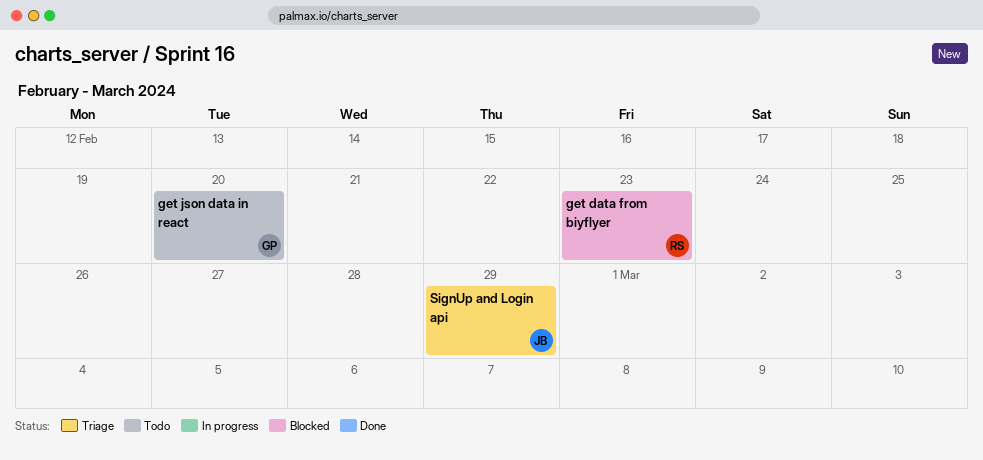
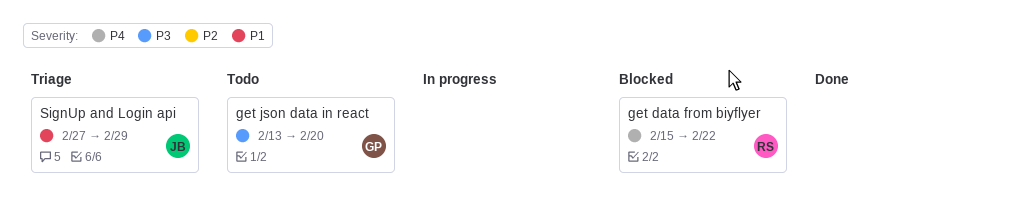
get data from biyflyer, due: Feb 23 -> Feb 22

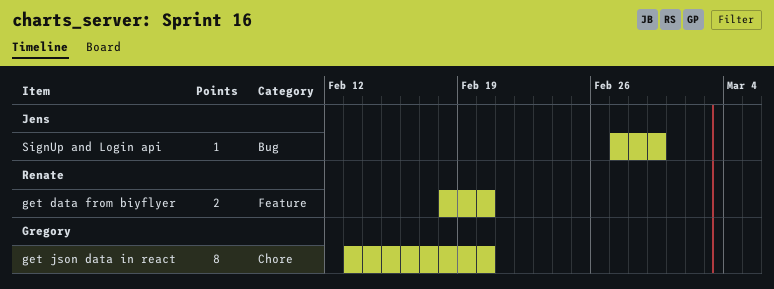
get data from biyflyer, start: Feb 15 -> Feb 18
get data from biyflyer, due: Feb 22 -> Feb 20

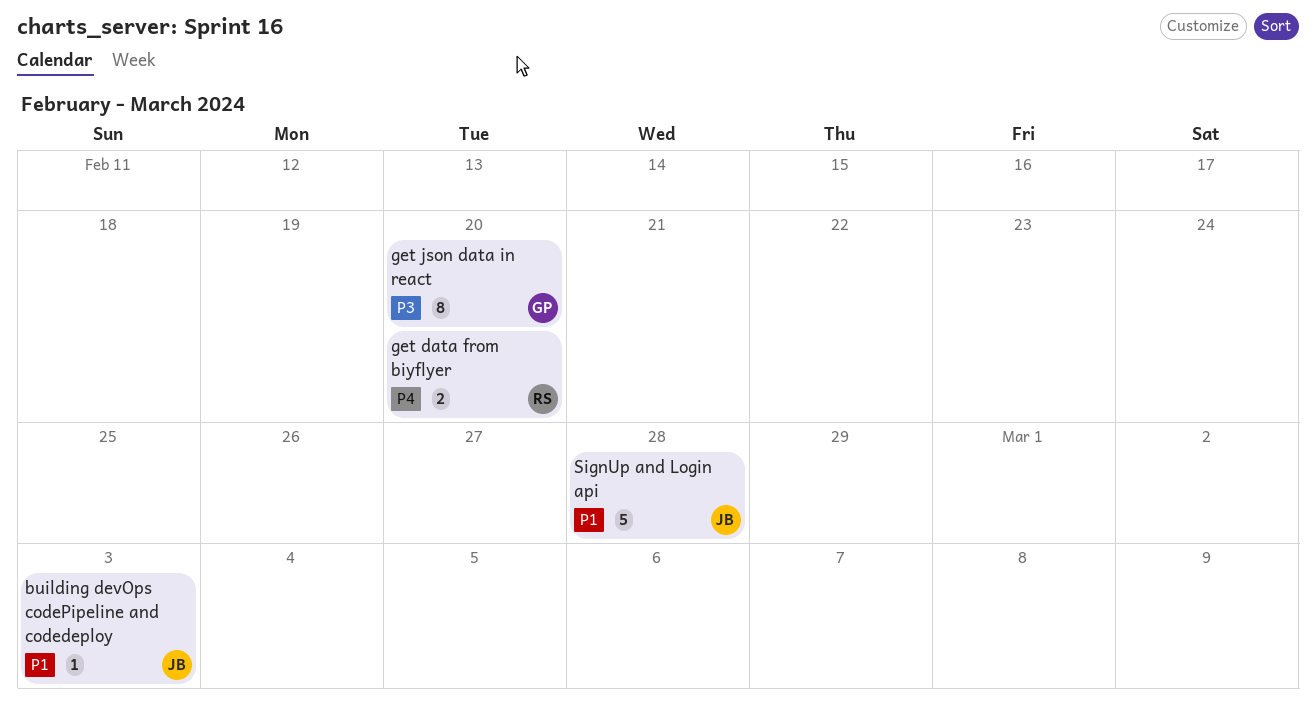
building devOps codePipeline and codedeploy: none -> present
SignUp and Login api, estimate: 1 -> 5
SignUp and Login api, due: Feb 29 -> Feb 28

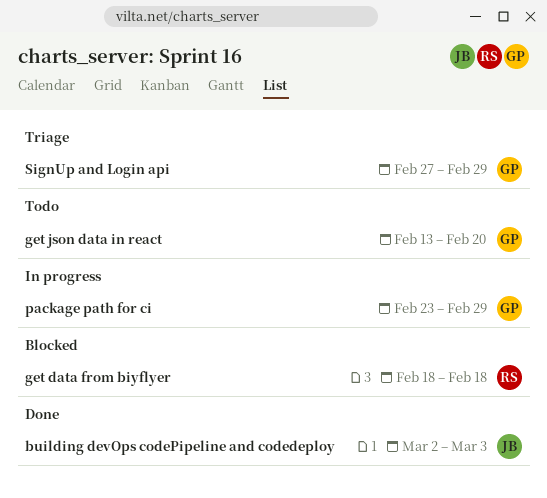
get data from biyflyer, due: Feb 20 -> Feb 18
package path for ci: none -> present
SignUp and Login api, owner: JB -> GP
SignUp and Login api, due: Feb 28 -> Feb 29

